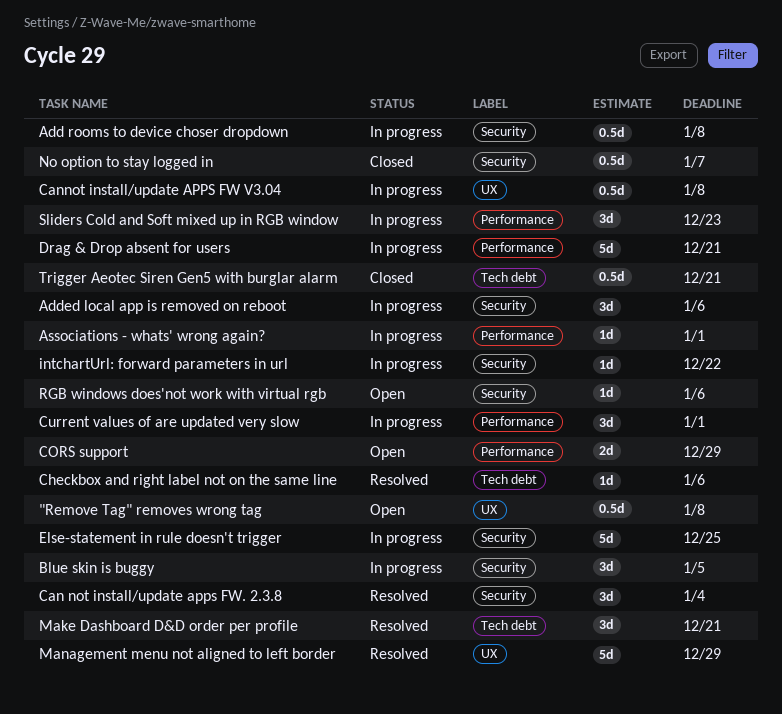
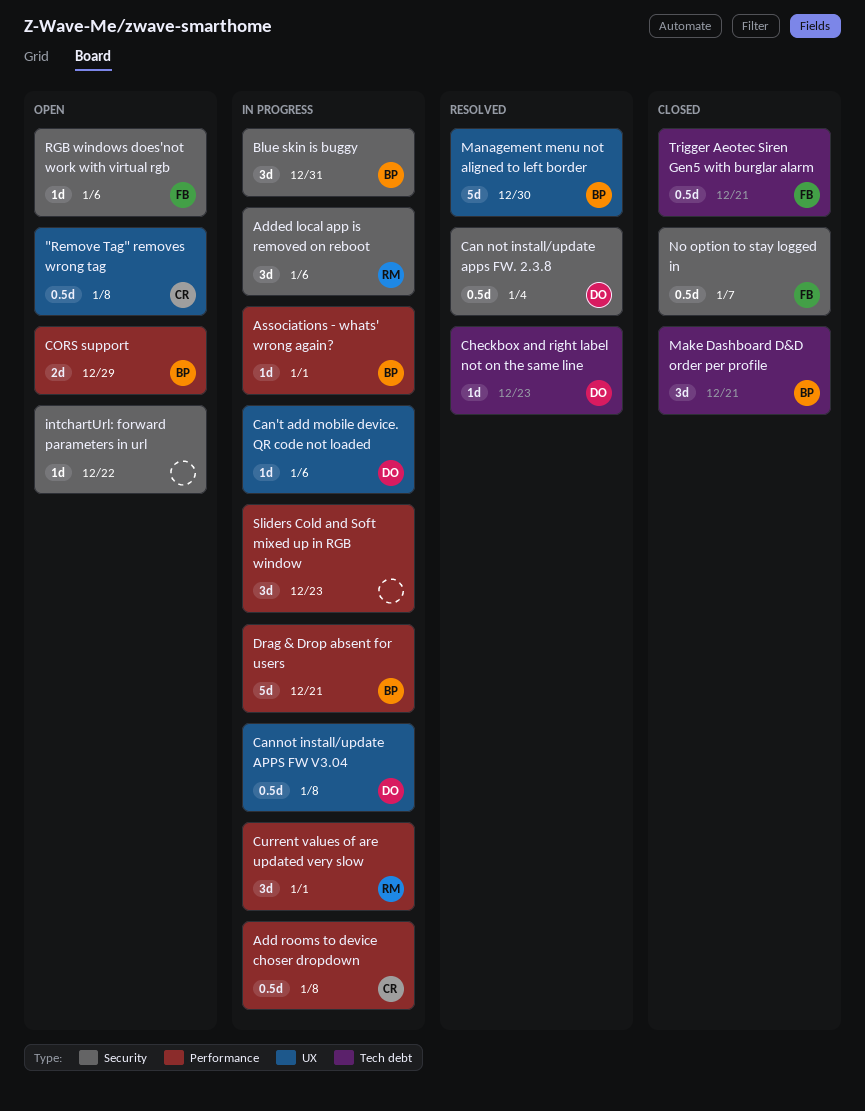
Add rooms to device choser dropdown, label: Security -> Performance
Blue skin is buggy, due: Jan 5 -> Dec 31
Can not install/update apps FW. 2.3.8, estimate: 3d -> 0.5d
Can't add mobile device. QR code not loaded: none -> present
Checkbox and right label not on the same line, due: Jan 6 -> Dec 23
Else-statement in rule doesn't trigger: present -> none
intchartUrl: forward parameters in url, status: In progress -> Open
Make Dashboard D&D order per profile, status: Resolved -> Closed
Management menu not aligned to left border, due: Dec 29 -> Dec 30

